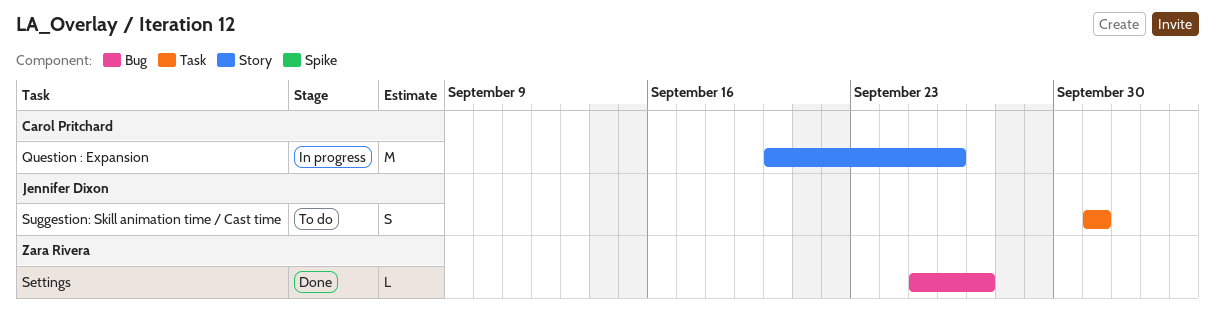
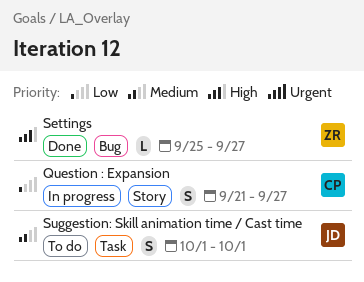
Question : Expansion, estimate: M -> S
Question : Expansion, start: Sep 20 -> Sep 21
Question : Expansion, due: Sep 26 -> Sep 27

